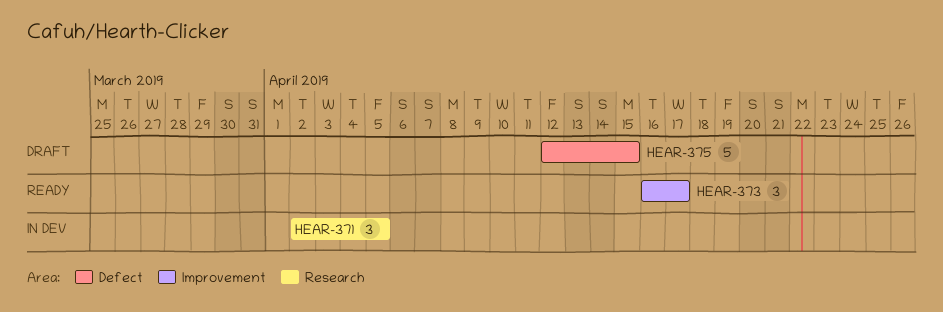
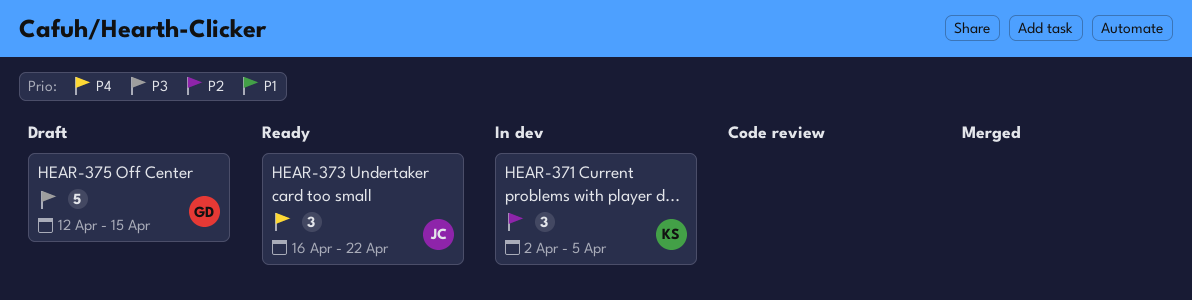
HEAR-373, due: Apr 17 -> Apr 22

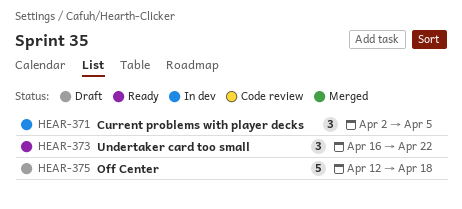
HEAR-375, due: Apr 15 -> Apr 18

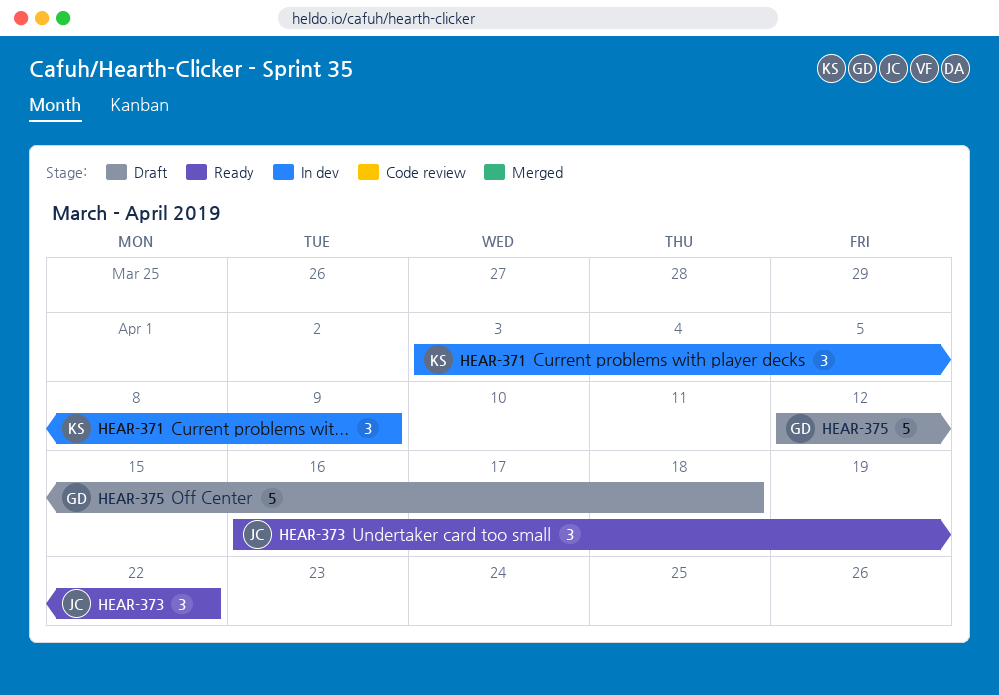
HEAR-371, start: Apr 2 -> Apr 3
HEAR-371, due: Apr 5 -> Apr 9

